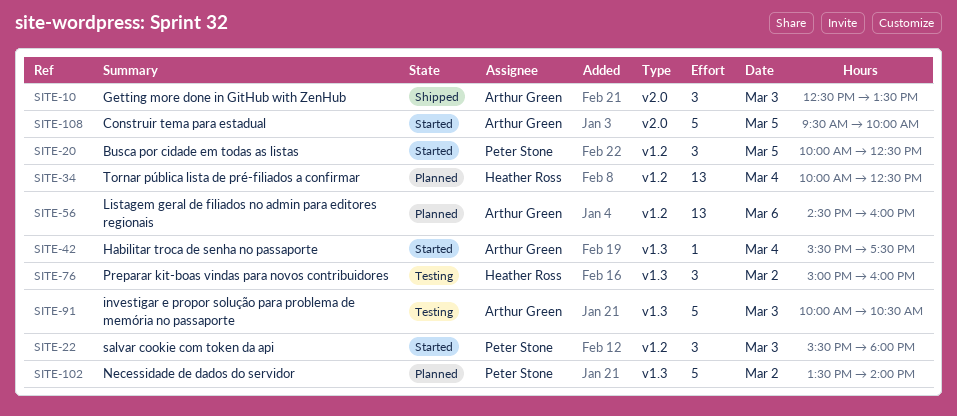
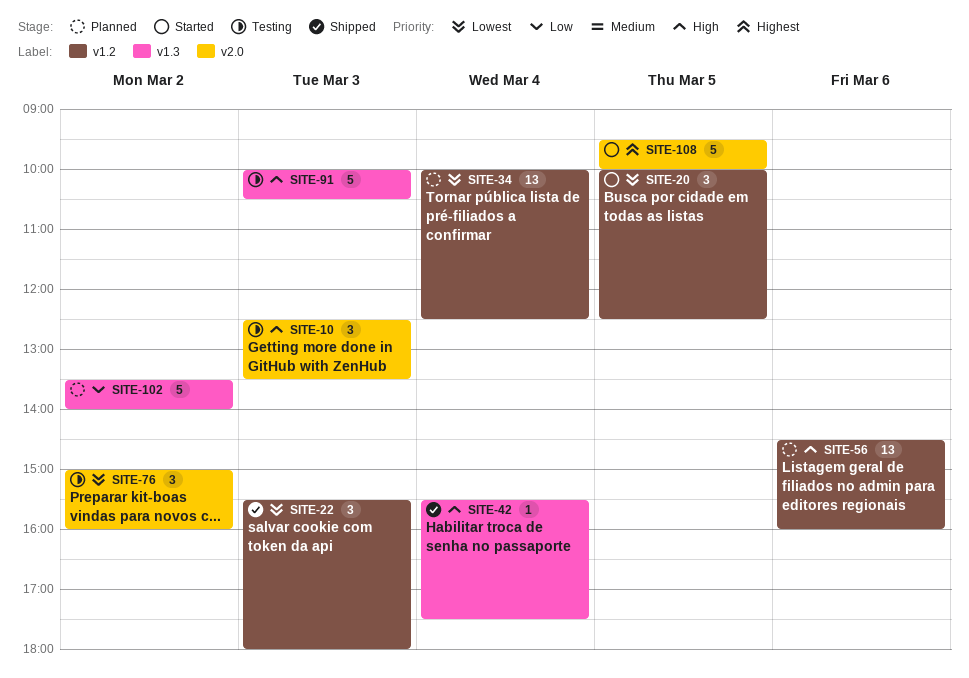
SITE-10, status: Shipped -> Testing
SITE-22, status: Started -> Shipped
SITE-42, status: Started -> Shipped
SITE-76, label: v1.3 -> v2.0

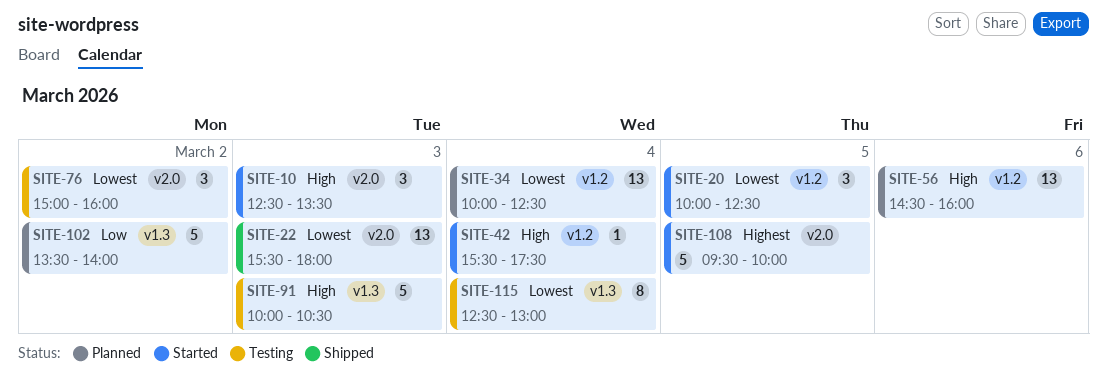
SITE-10, status: Testing -> Started
SITE-22, label: v1.2 -> v2.0
SITE-22, estimate: 3 -> 13
SITE-42, status: Shipped -> Started
SITE-42, label: v1.3 -> v1.2
SITE-115: none -> present

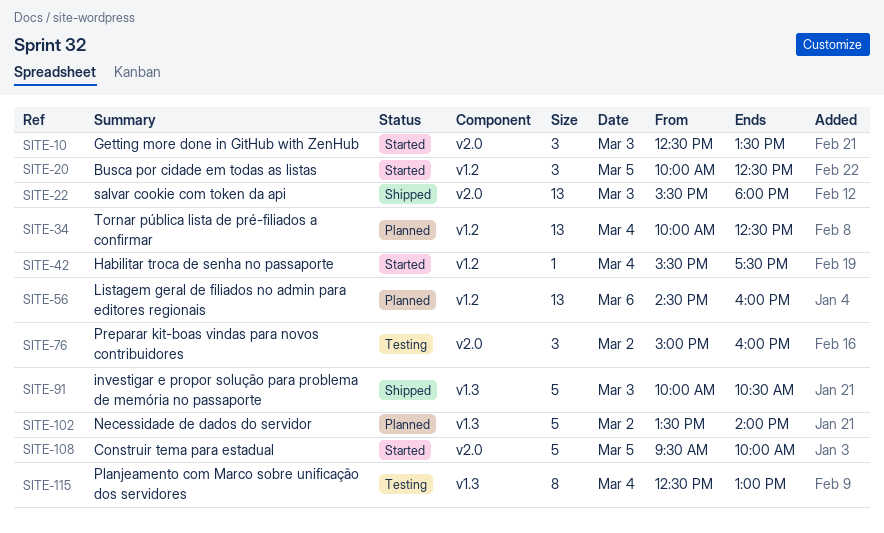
SITE-91, status: Testing -> Shipped

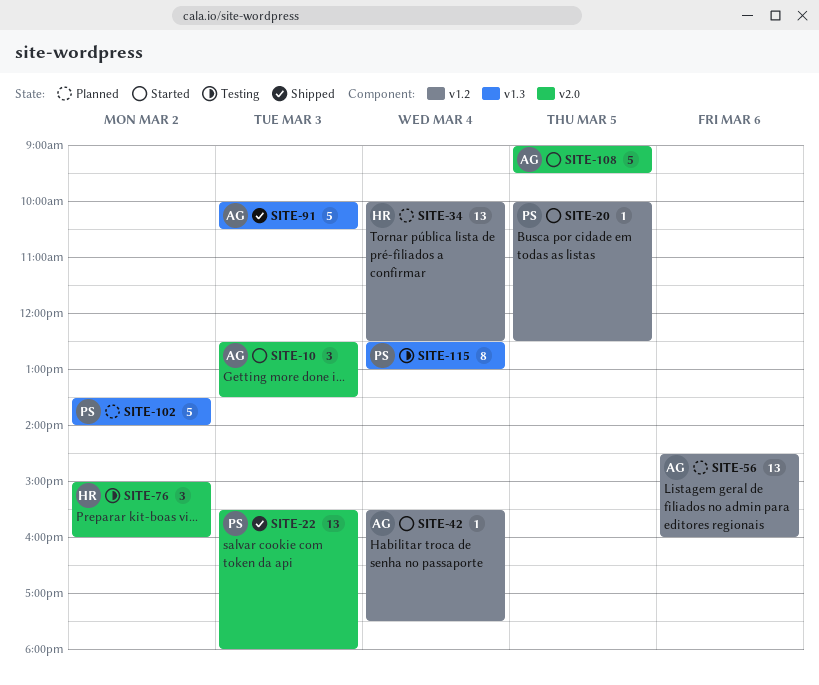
SITE-20, estimate: 3 -> 1
SITE-108, begins: 09:30 -> 09:00
SITE-108, ends: 10:00 -> 09:30

